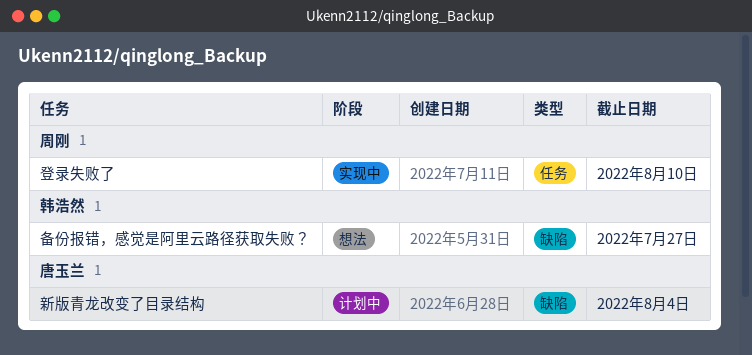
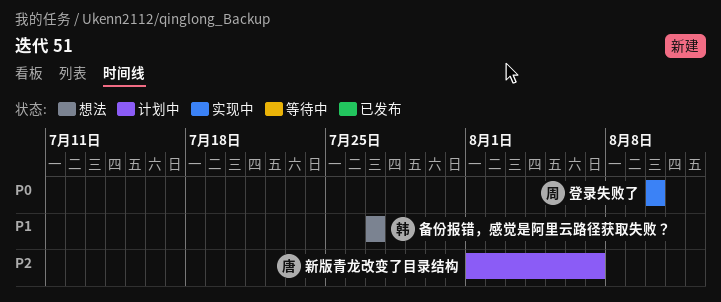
新版青龙改变了目录结构, due: Aug 4 -> Aug 7

